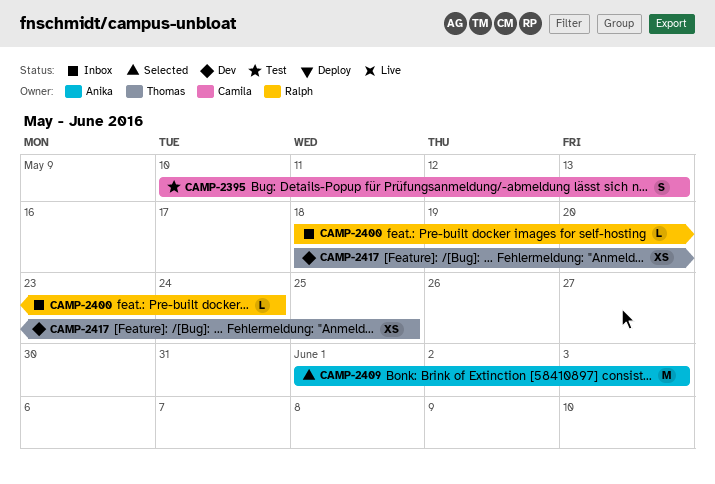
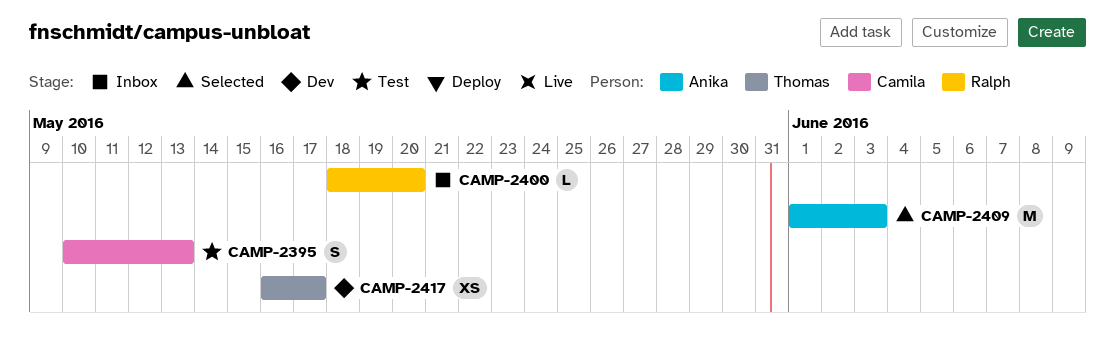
CAMP-2400, due: May 24 -> May 20
CAMP-2417, start: May 18 -> May 16
CAMP-2417, due: May 25 -> May 17

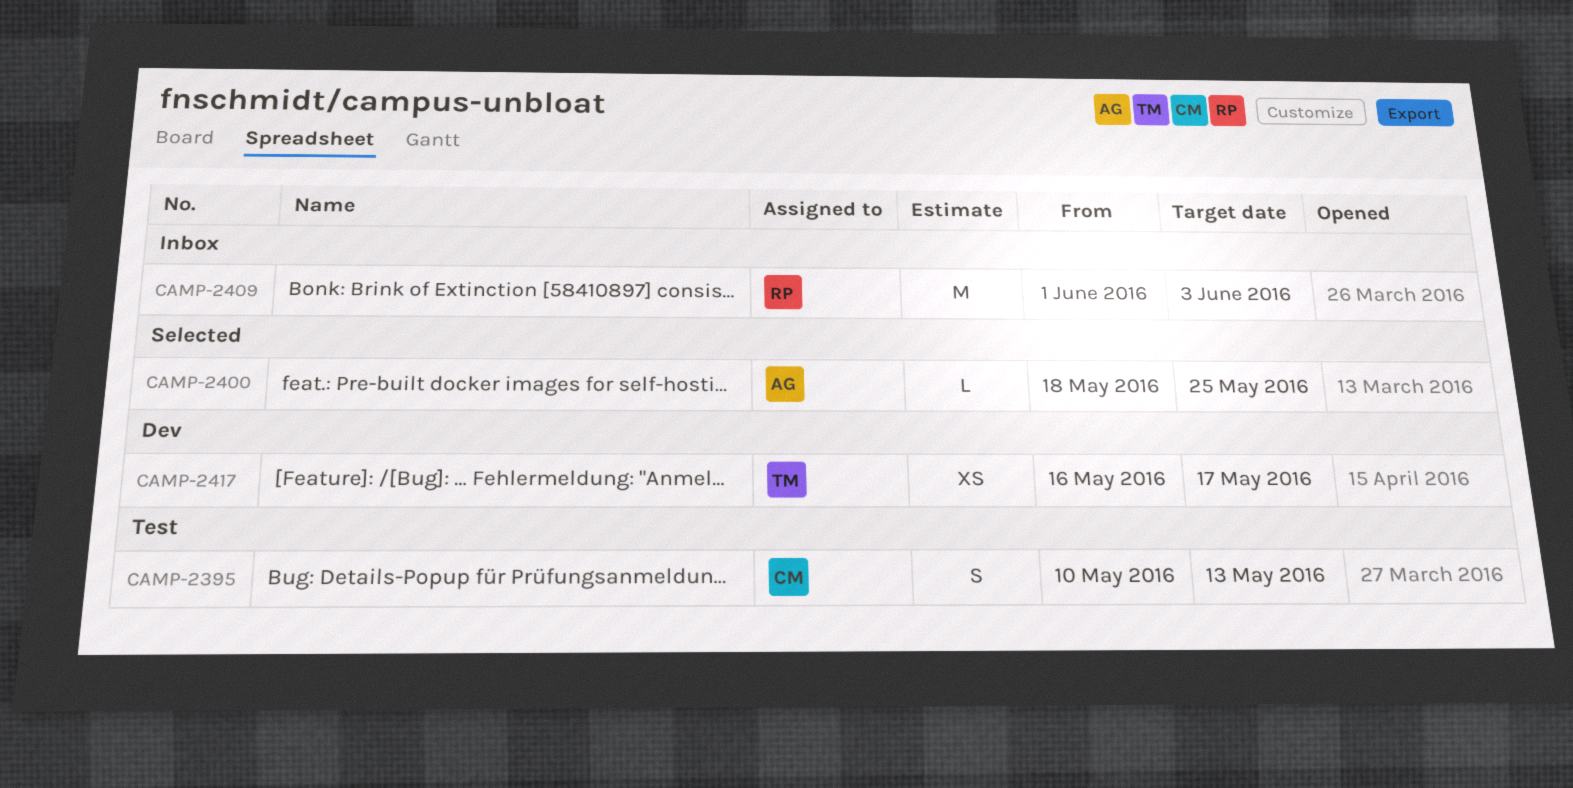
CAMP-2400, status: Inbox -> Selected
CAMP-2400, owner: Ralph -> Anika
CAMP-2400, due: May 20 -> May 25
CAMP-2409, status: Selected -> Inbox
CAMP-2409, owner: Anika -> Ralph

